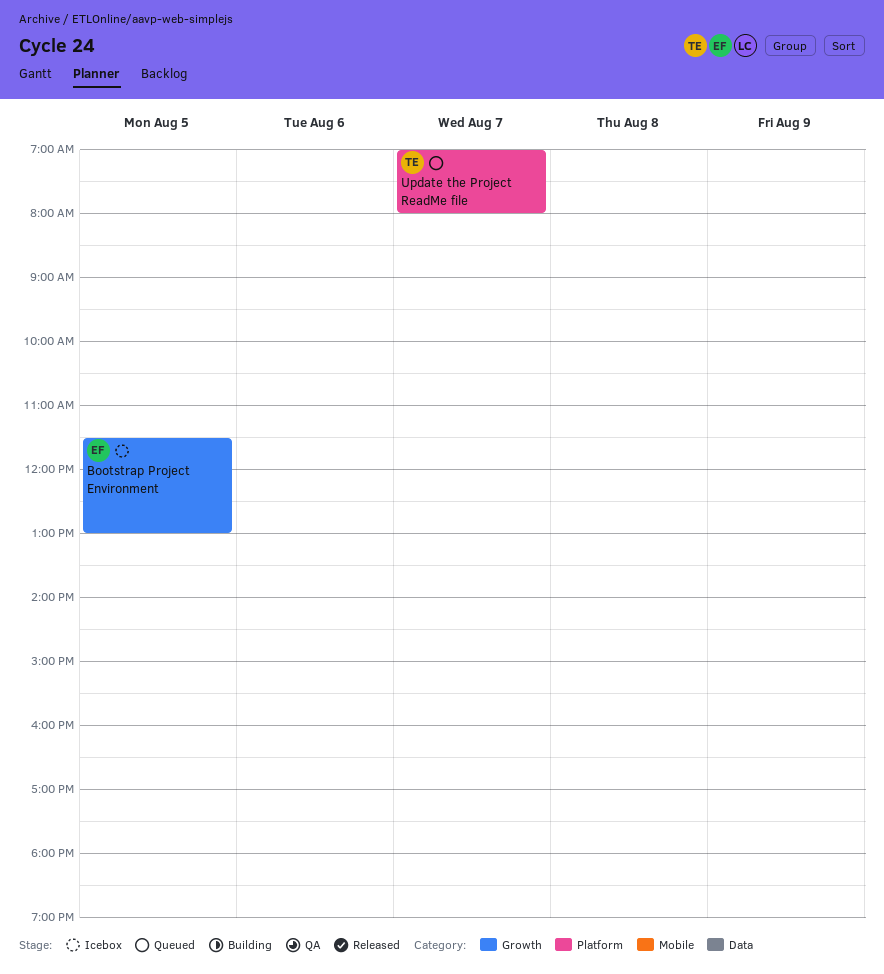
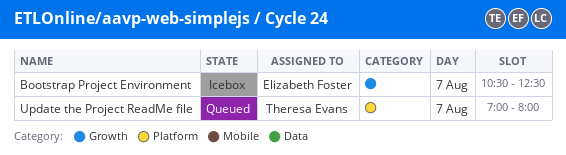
Bootstrap Project Environment, day: Aug 5 -> Aug 7
Bootstrap Project Environment, begins: 11:30 -> 10:30
Bootstrap Project Environment, ends: 13:00 -> 12:30

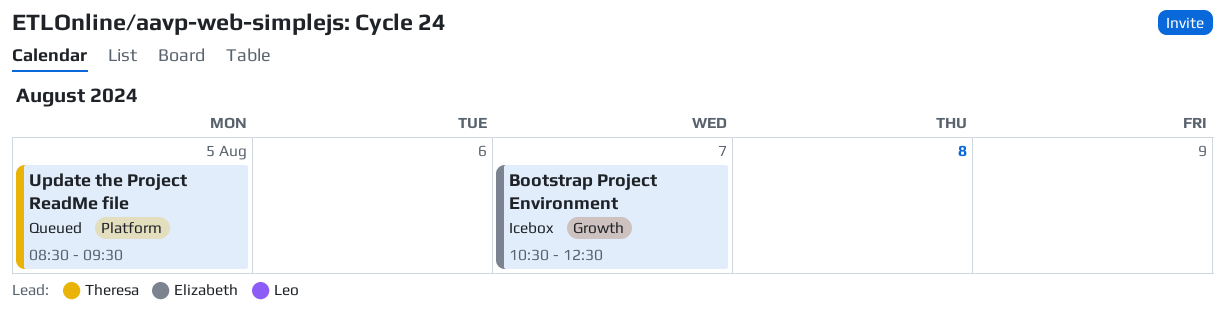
Update the Project ReadMe file, day: Aug 7 -> Aug 5
Update the Project ReadMe file, begins: 07:00 -> 08:30
Update the Project ReadMe file, ends: 08:00 -> 09:30

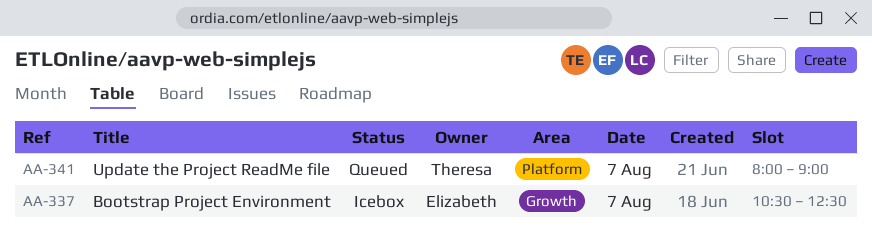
Update the Project ReadMe file, day: Aug 5 -> Aug 7
Update the Project ReadMe file, begins: 08:30 -> 08:00
Update the Project ReadMe file, ends: 09:30 -> 09:00

